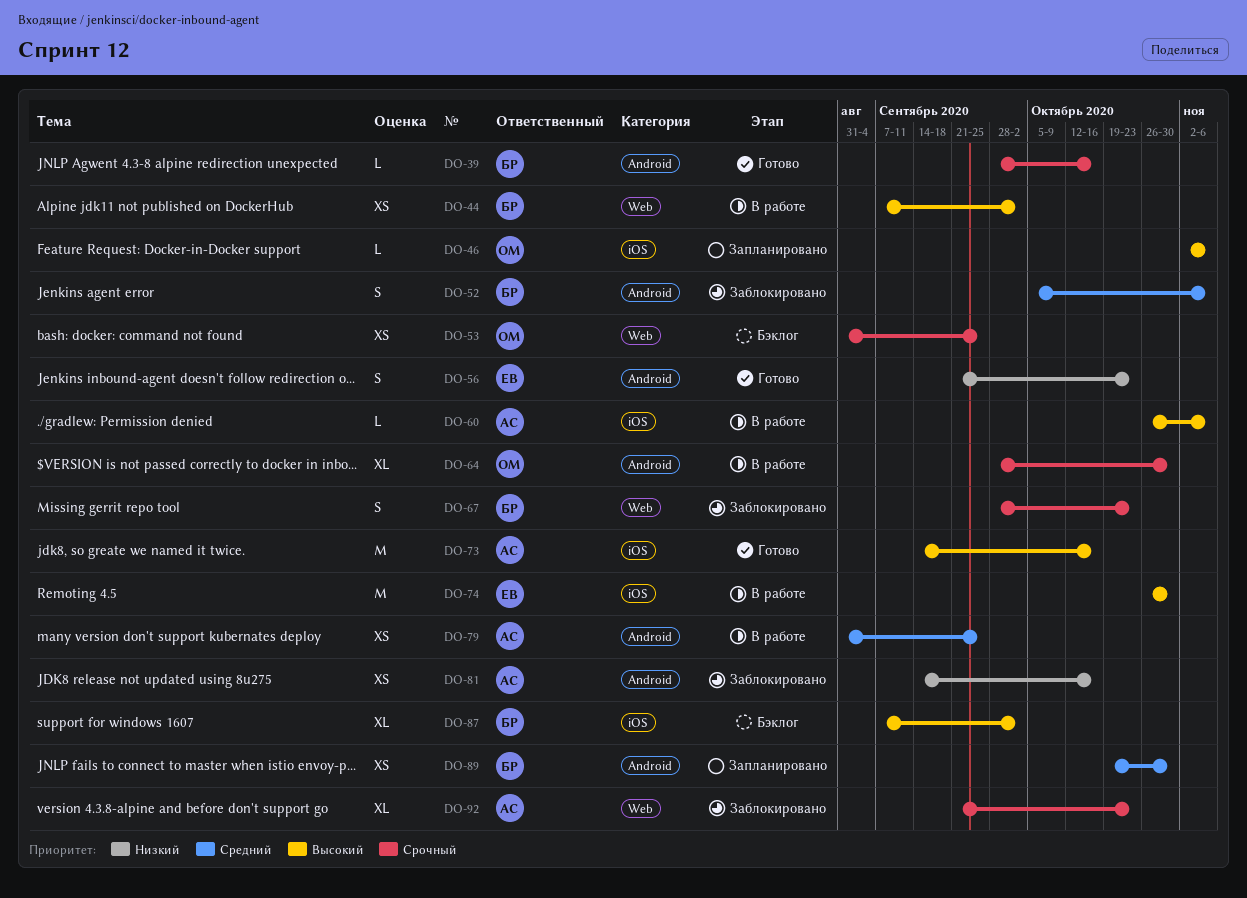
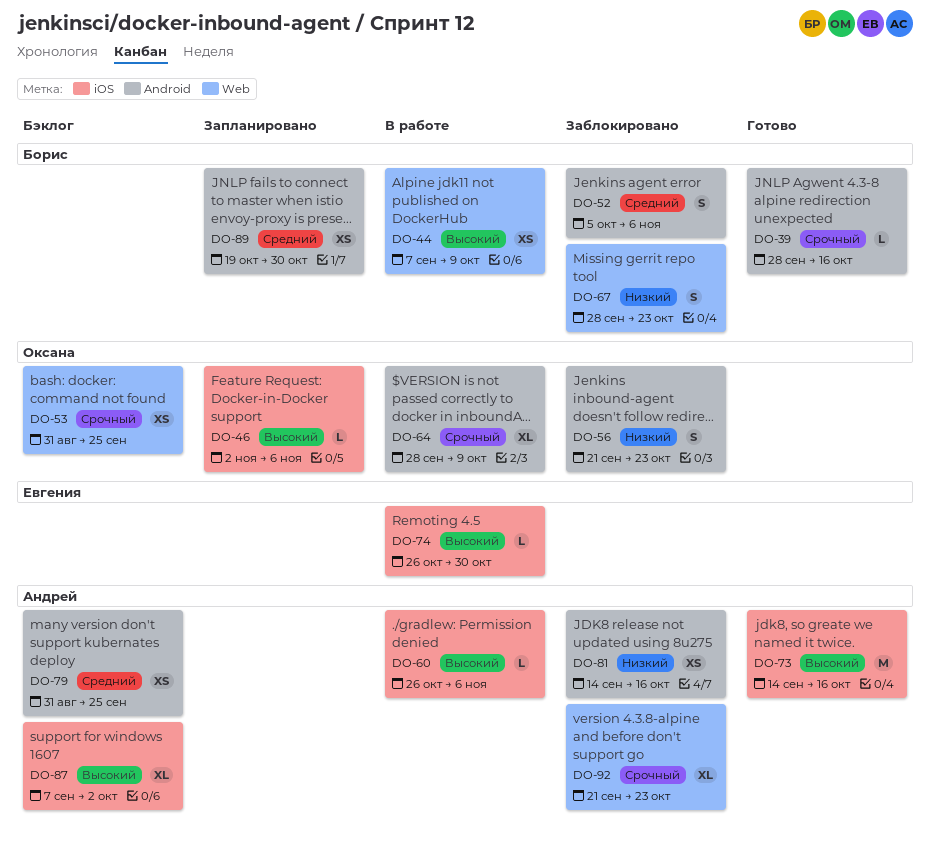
DO-44, due: Oct 2 -> Oct 9
DO-56, status: Готово -> Заблокировано
DO-56, owner: Евгения -> Оксана
DO-64, due: Oct 30 -> Oct 9
DO-67, priority: Срочный -> Низкий
DO-74, estimate: M -> L
DO-79, status: В работе -> Бэклог
DO-87, owner: Борис -> Андрей

